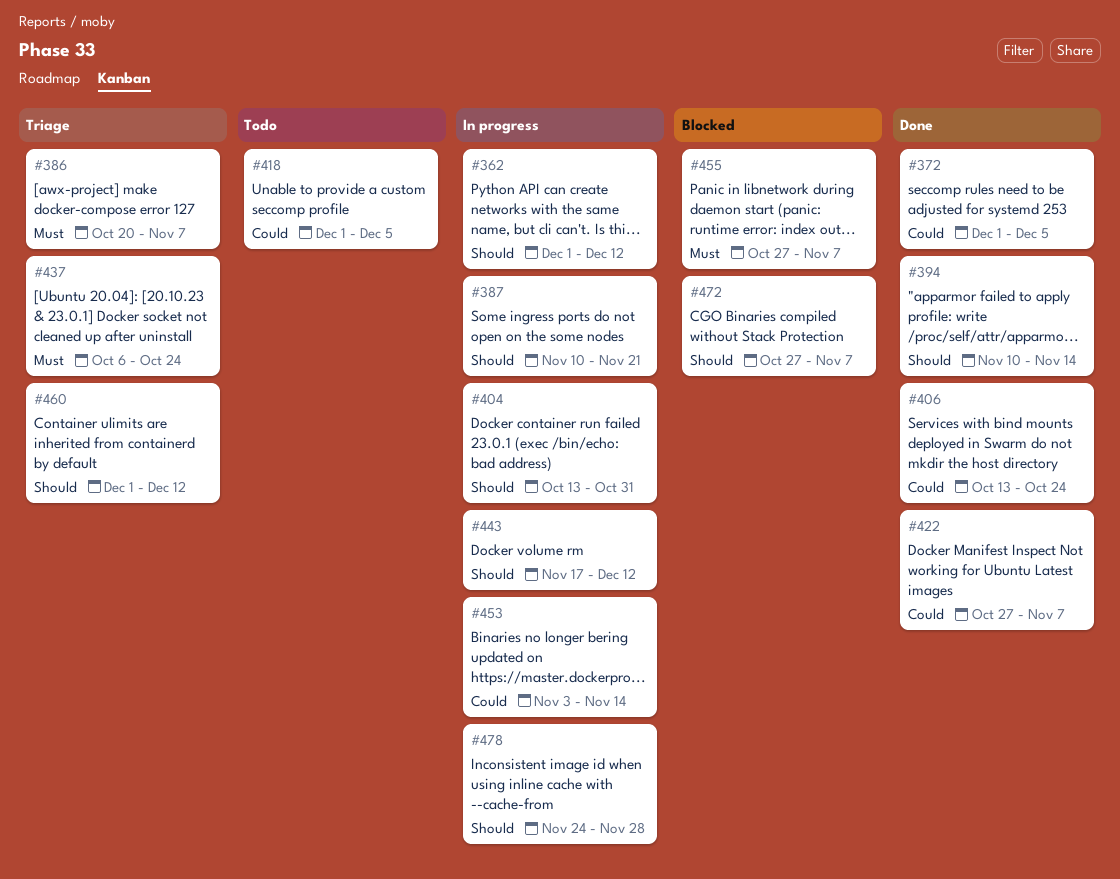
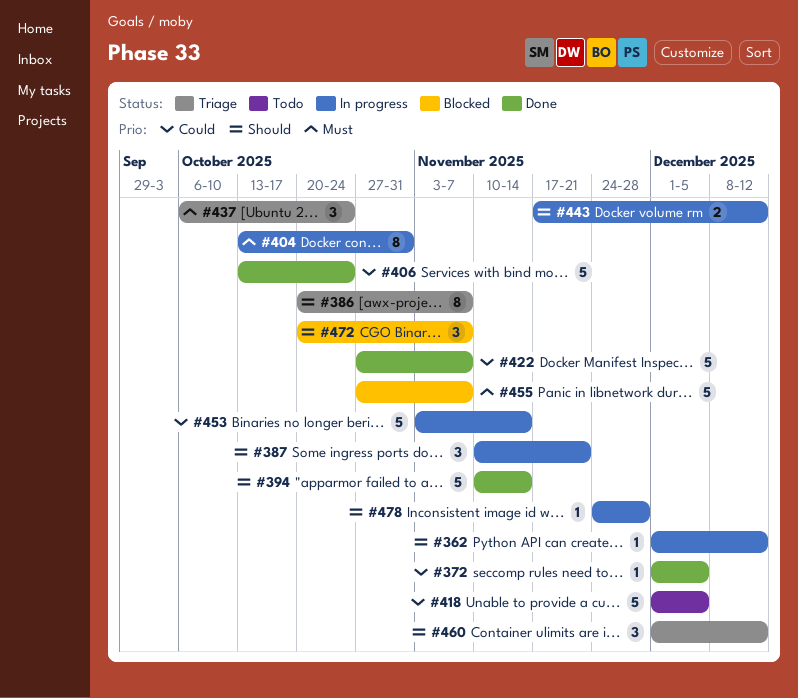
#386, priority: Must -> Should
#404, priority: Should -> Must
#472, start: Oct 27 -> Oct 20

